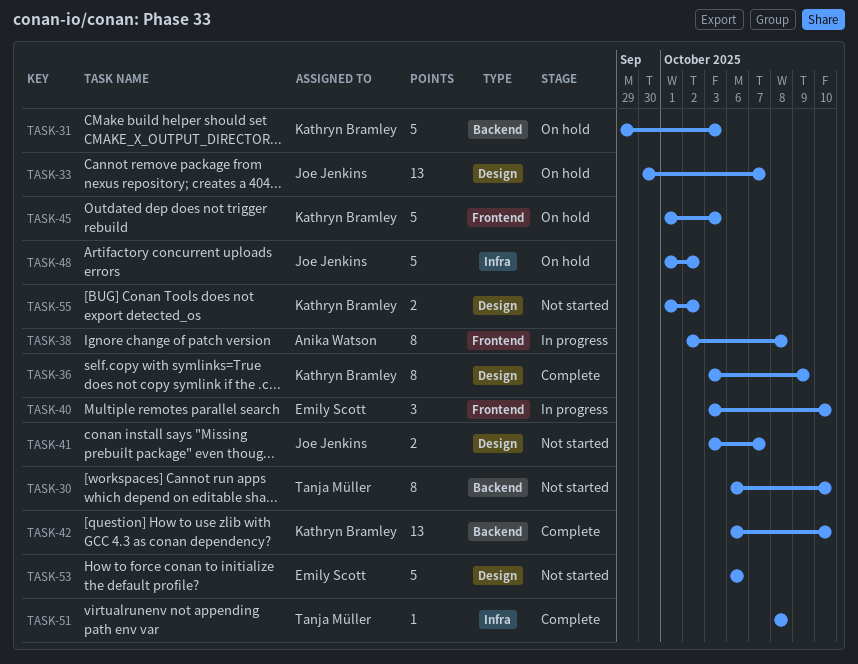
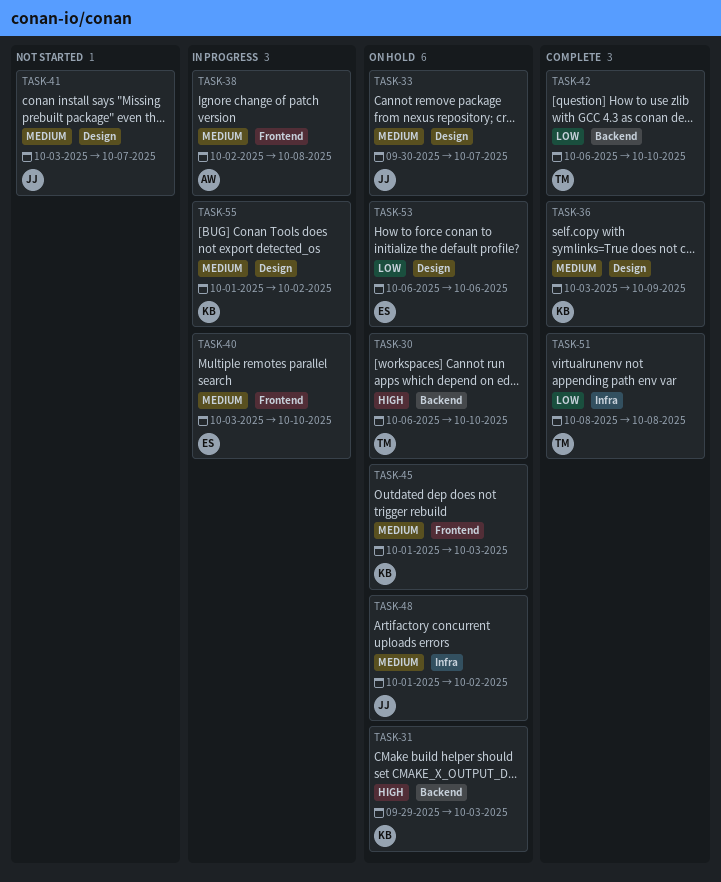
TASK-30, status: Not started -> On hold
TASK-42, owner: Kathryn Bramley -> Tanja Müller
TASK-53, status: Not started -> On hold
TASK-55, status: Not started -> In progress

